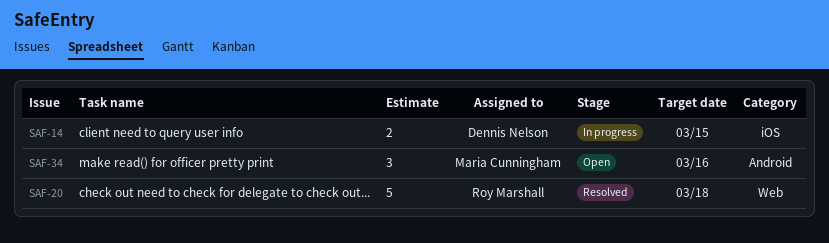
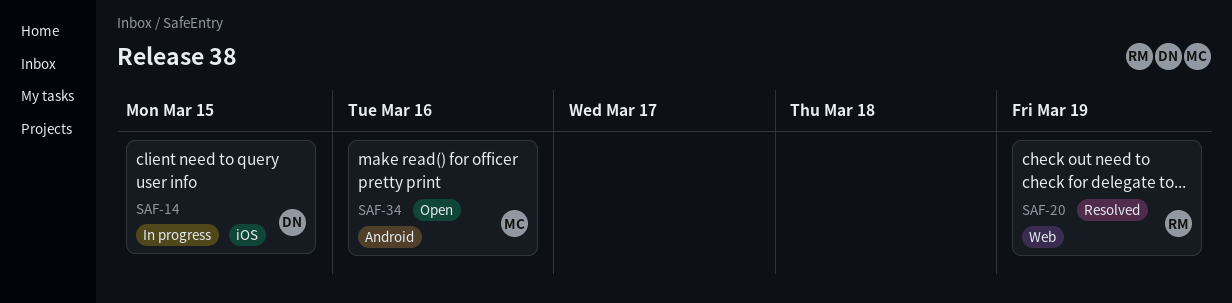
SAF-20, due: Mar 18 -> Mar 19

